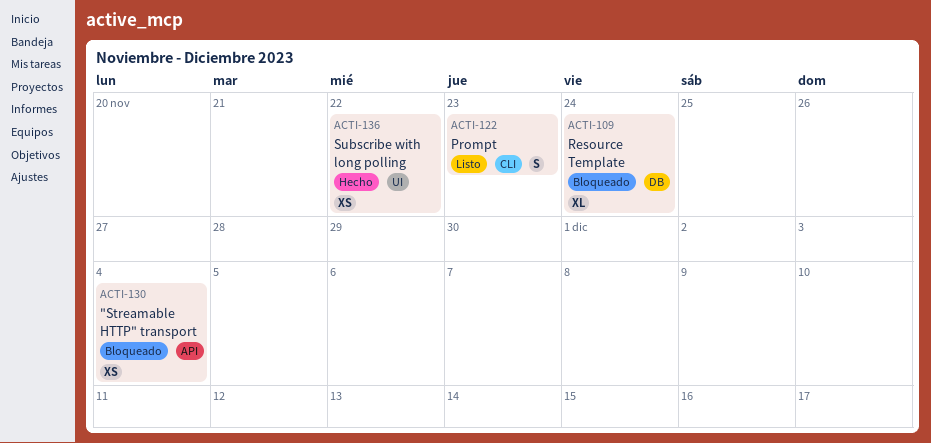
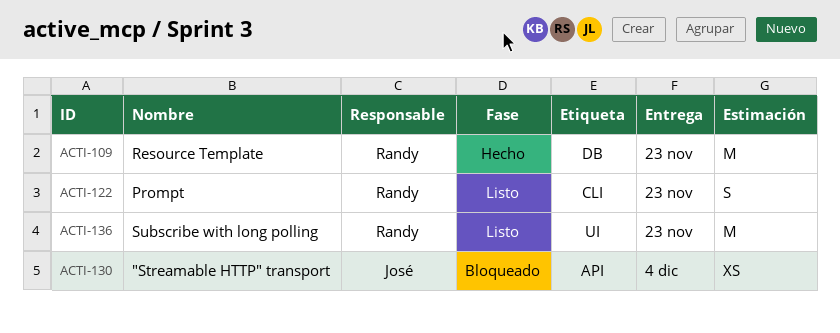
ACTI-109, status: Bloqueado -> Hecho
ACTI-109, estimate: XL -> M
ACTI-109, due: Nov 24 -> Nov 23
ACTI-136, status: Hecho -> Listo
ACTI-136, estimate: XS -> M
ACTI-136, due: Nov 22 -> Nov 23

